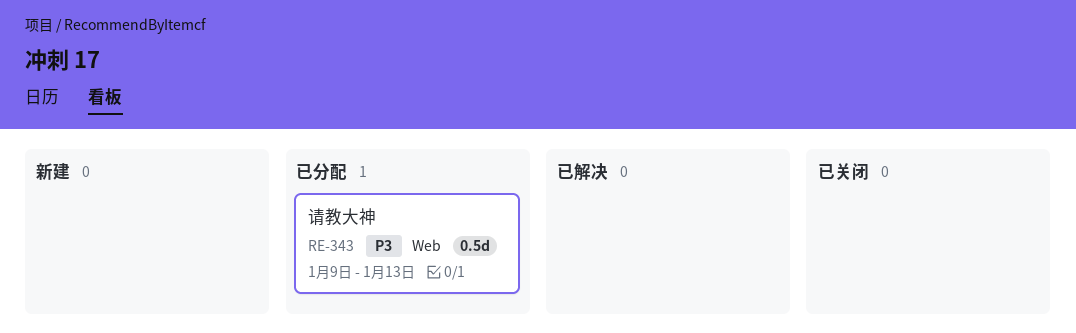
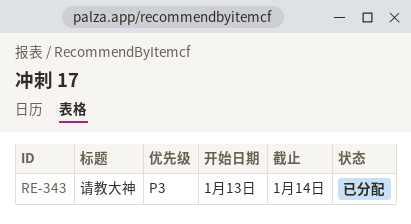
RE-343, start: Jan 9 -> Jan 13
RE-343, due: Jan 13 -> Jan 14

